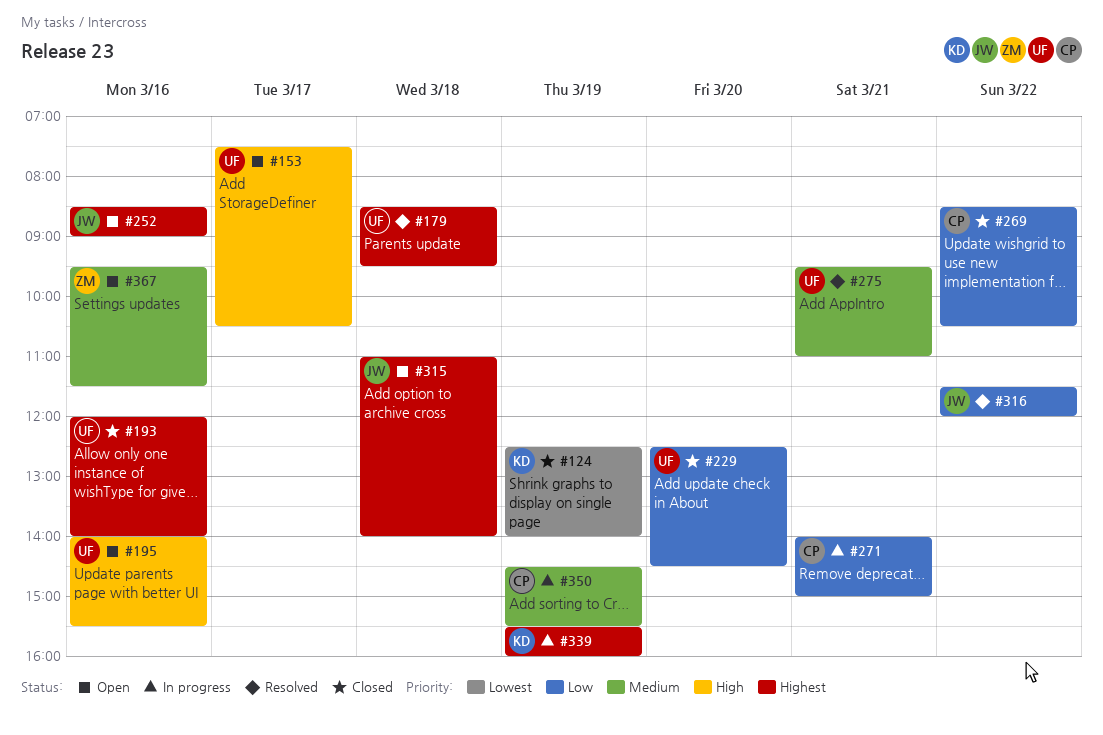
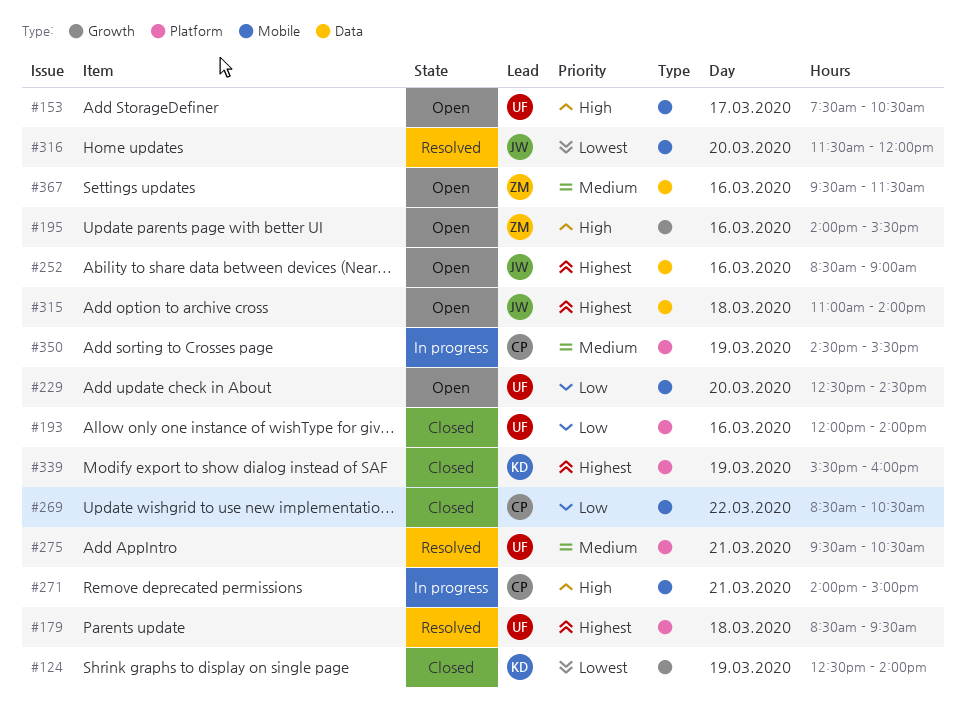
#193, priority: Highest -> Low
#195, owner: UF -> ZM
#229, status: Closed -> Open
#271, priority: Low -> High
#275, ends: 11:00 -> 10:30
#316, priority: Low -> Lowest
#316, day: Mar 22 -> Mar 20
#339, status: In progress -> Closed

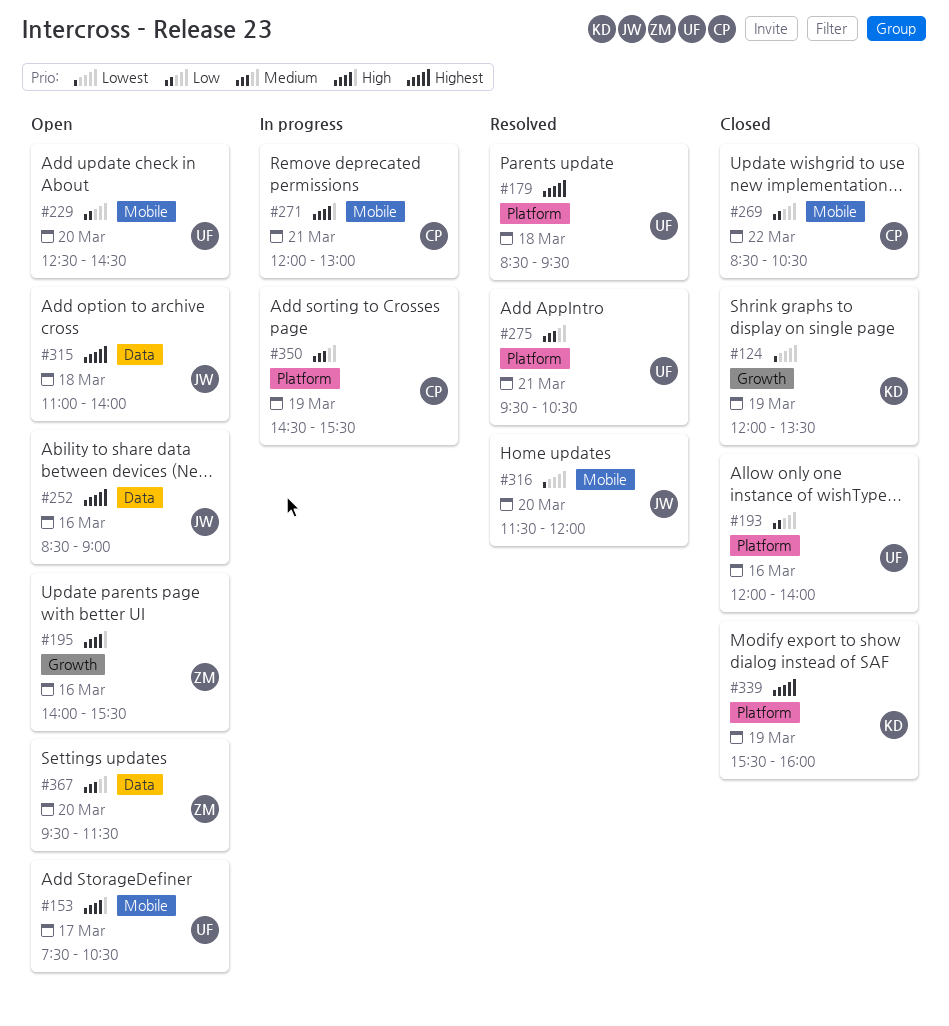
#124, begins: 12:30 -> 12:00
#124, ends: 14:00 -> 13:30
#271, begins: 14:00 -> 12:00
#271, ends: 15:00 -> 13:00
#367, day: Mar 16 -> Mar 20

